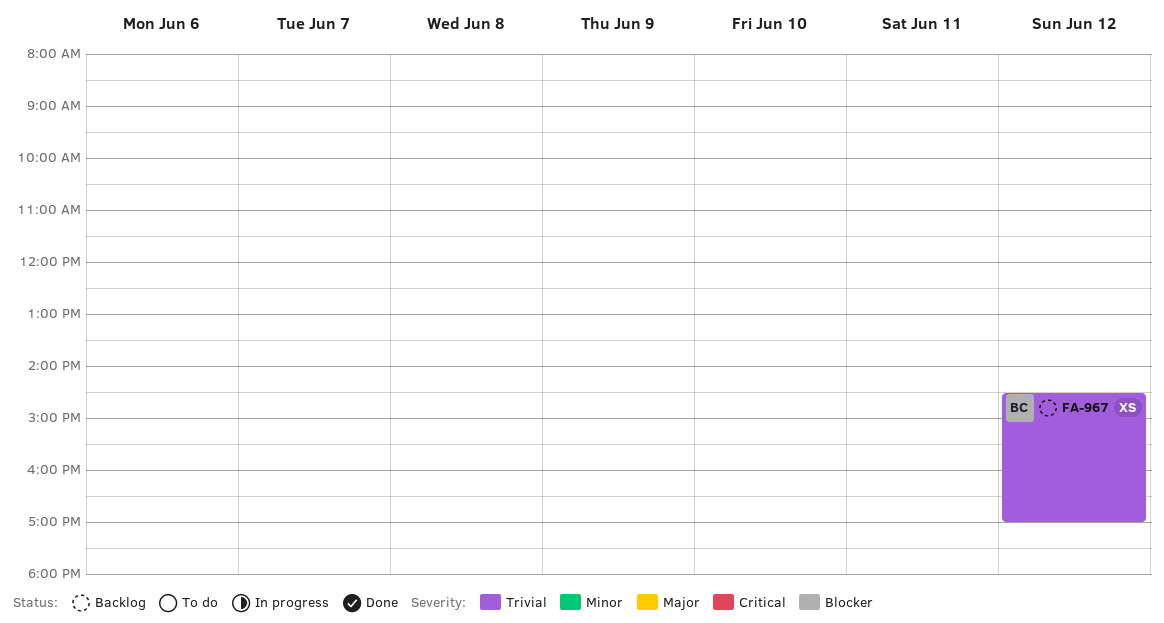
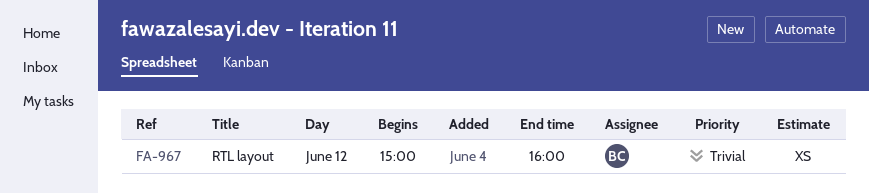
FA-967, begins: 14:30 -> 15:00
FA-967, ends: 17:00 -> 16:00

